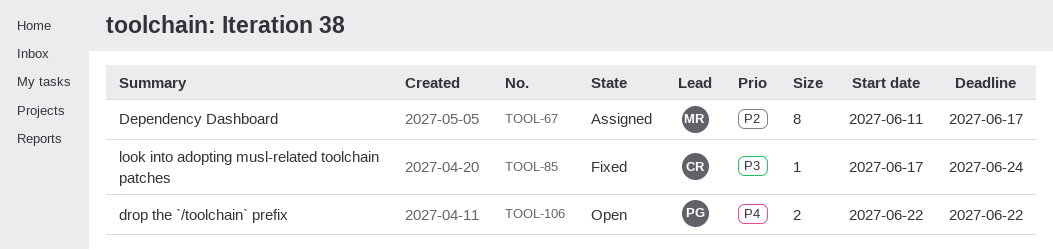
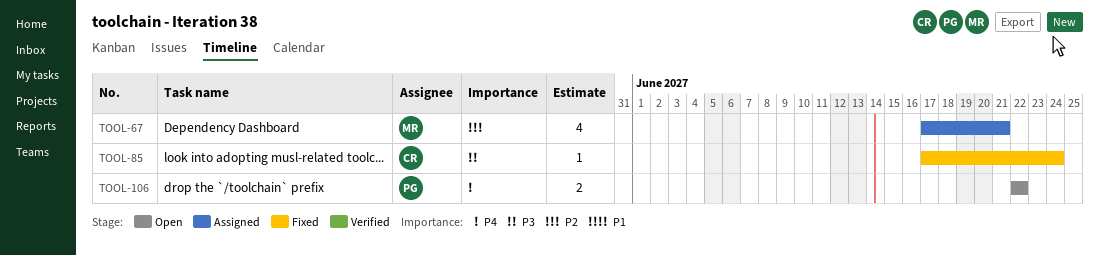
TOOL-67, estimate: 8 -> 4
TOOL-67, start: Jun 11 -> Jun 17
TOOL-67, due: Jun 17 -> Jun 21

